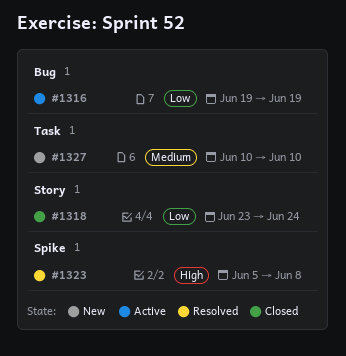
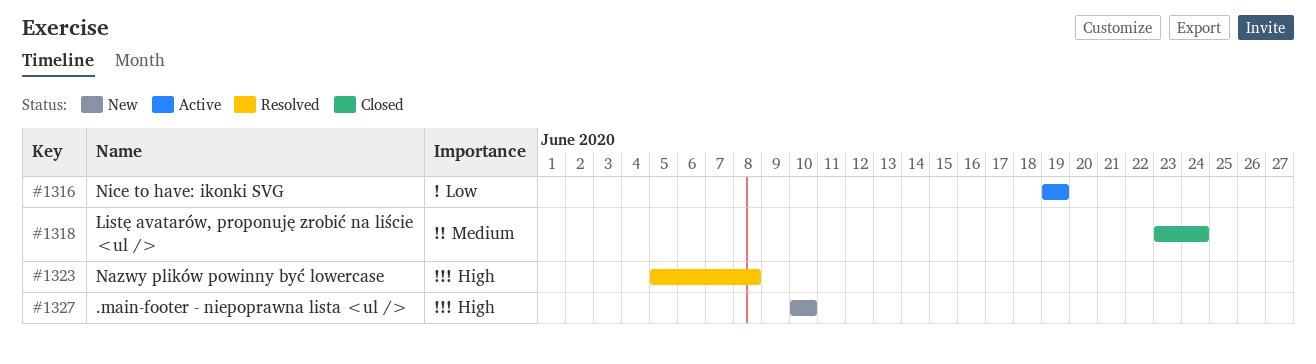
#1318, priority: Low -> Medium
#1327, priority: Medium -> High

